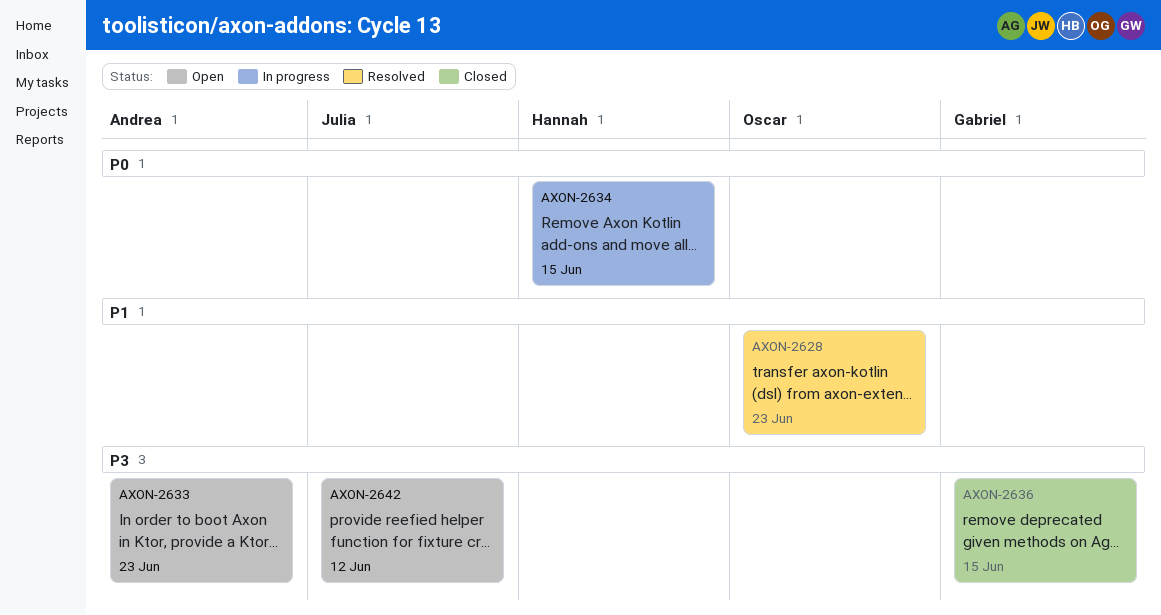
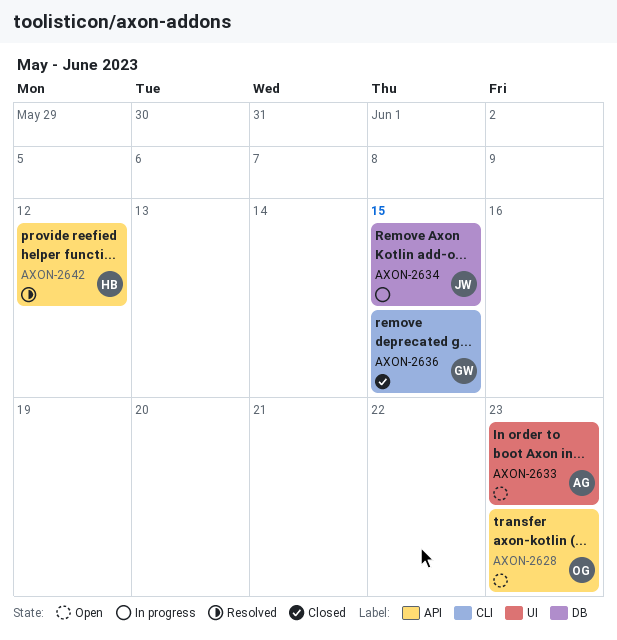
AXON-2628, status: Resolved -> Open
AXON-2634, owner: Hannah -> Julia
AXON-2642, status: Open -> Resolved
AXON-2642, owner: Julia -> Hannah

